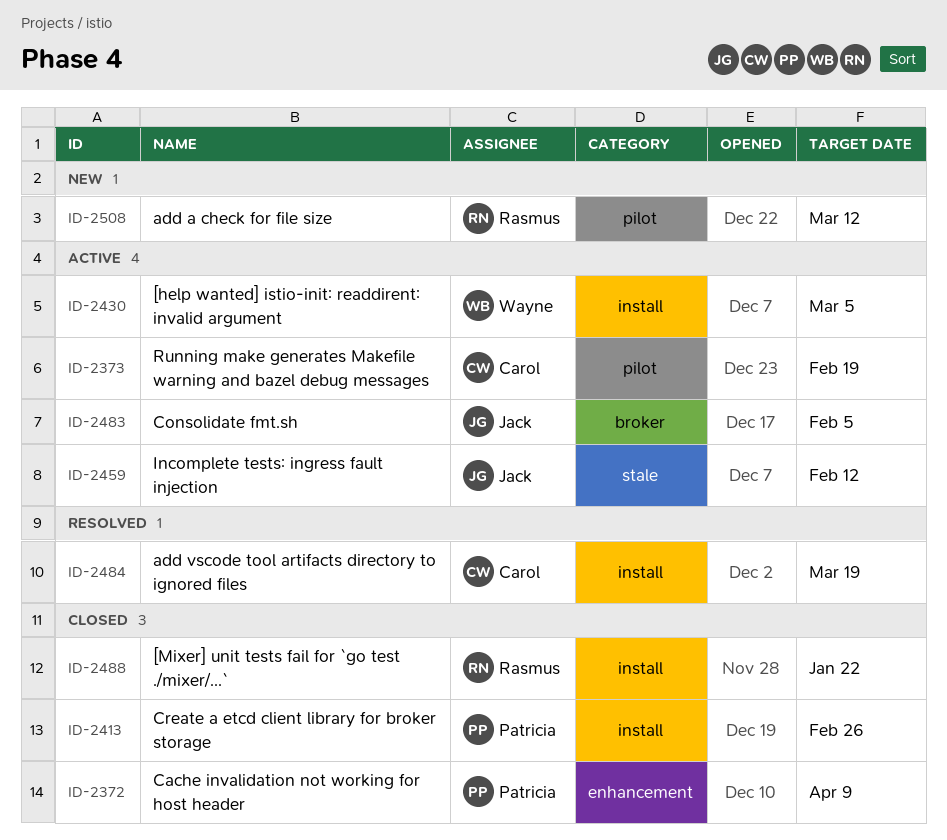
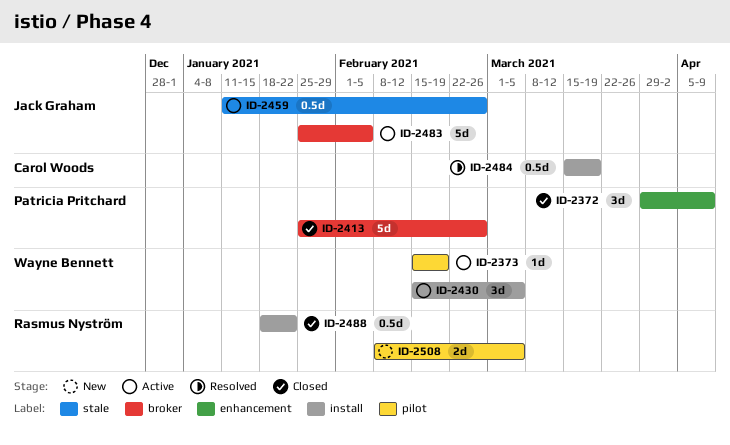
ID-2373, owner: Carol Woods -> Wayne Bennett
ID-2413, label: install -> broker
ID-2459, due: Feb 12 -> Feb 26
ID-2508, due: Mar 12 -> Mar 5

